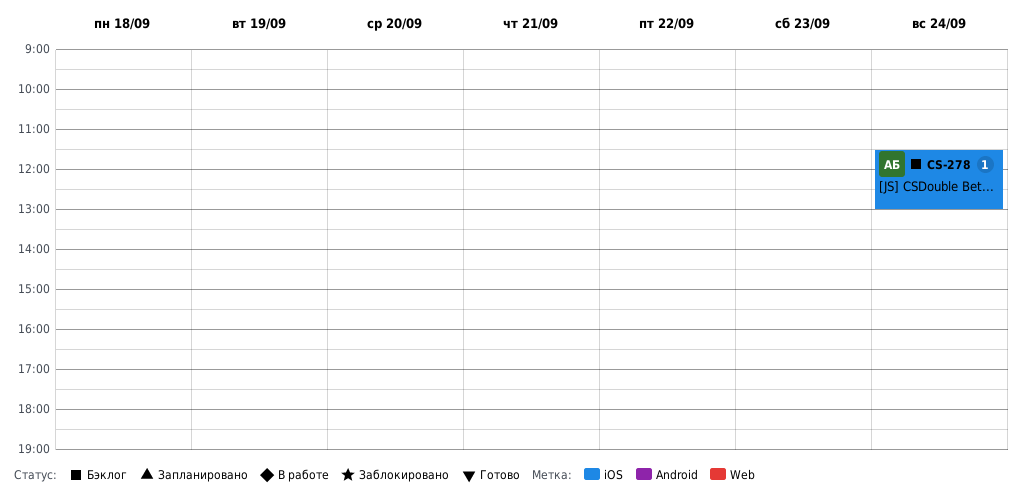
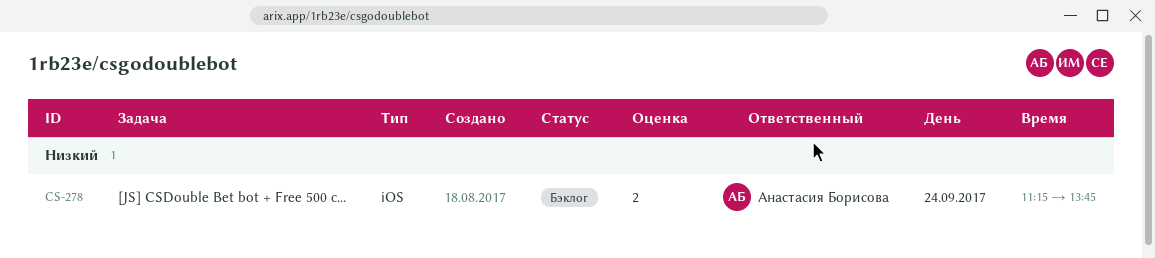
CS-278, estimate: 1 -> 2
CS-278, begins: 11:30 -> 11:15
CS-278, ends: 13:00 -> 13:45

